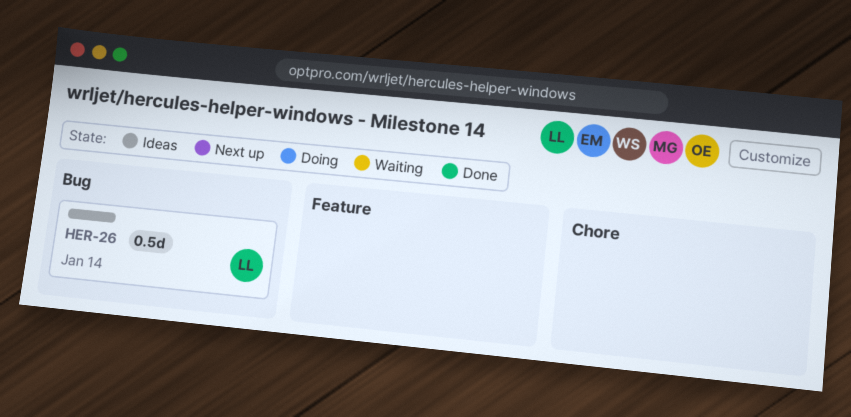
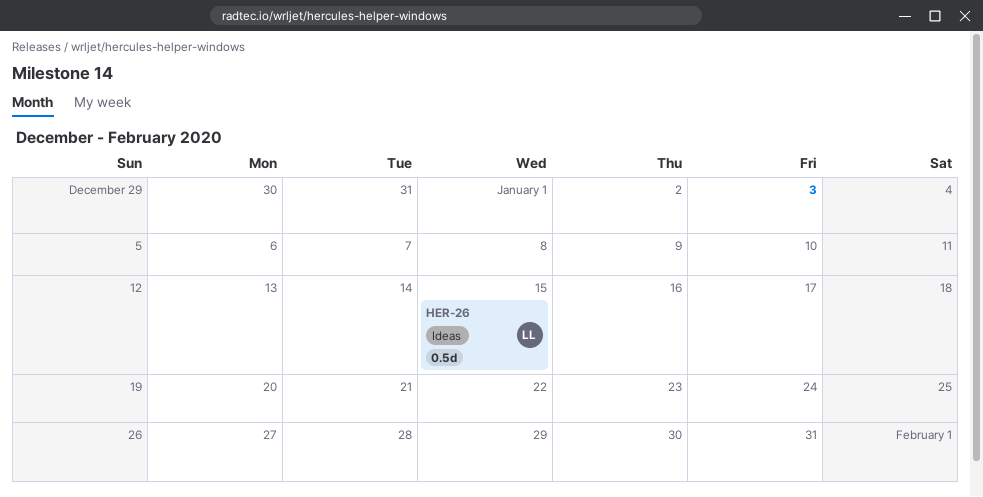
HER-26, due: Jan 14 -> Jan 15

